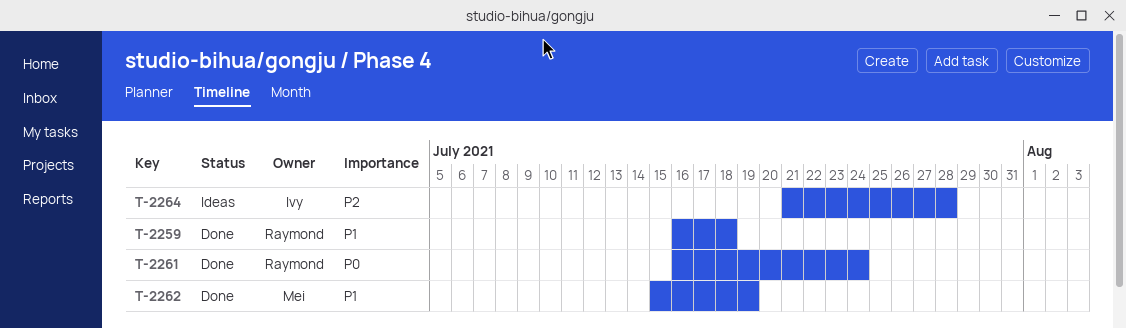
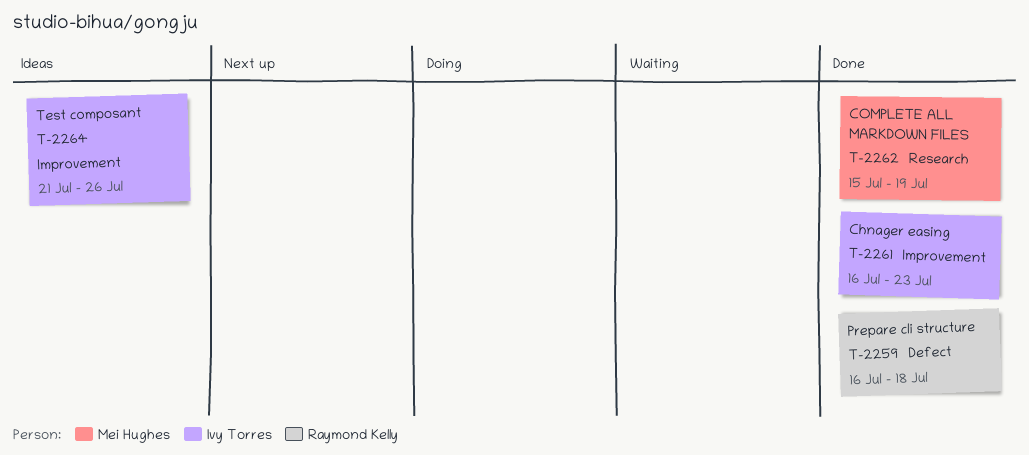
T-2261, owner: Raymond Kelly -> Ivy Torres
T-2261, due: Jul 24 -> Jul 23
T-2264, due: Jul 28 -> Jul 26

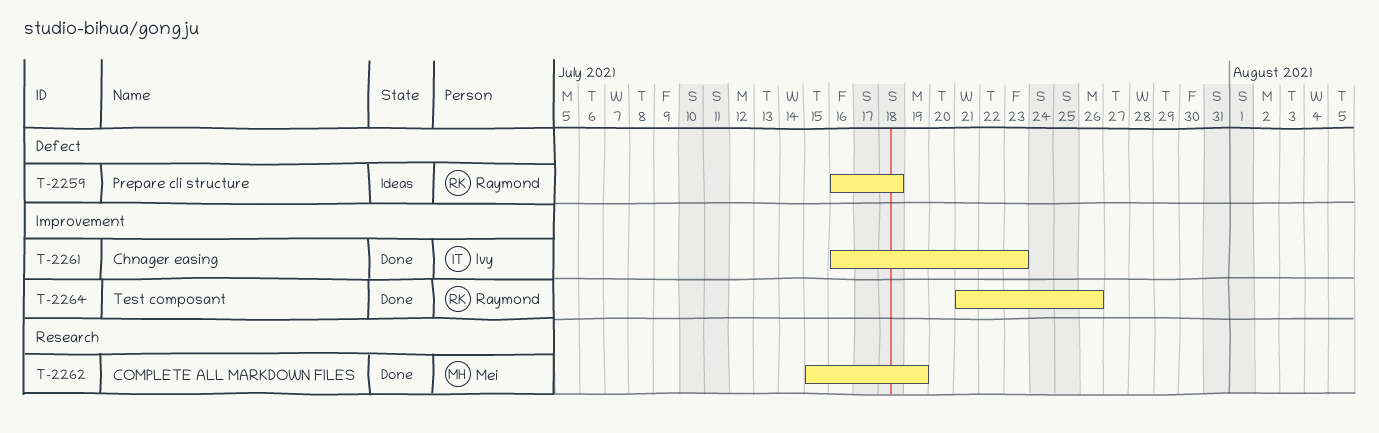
T-2259, status: Done -> Ideas
T-2264, status: Ideas -> Done
T-2264, owner: Ivy Torres -> Raymond Kelly

